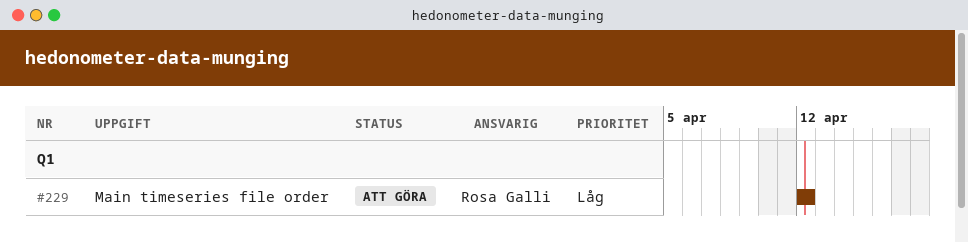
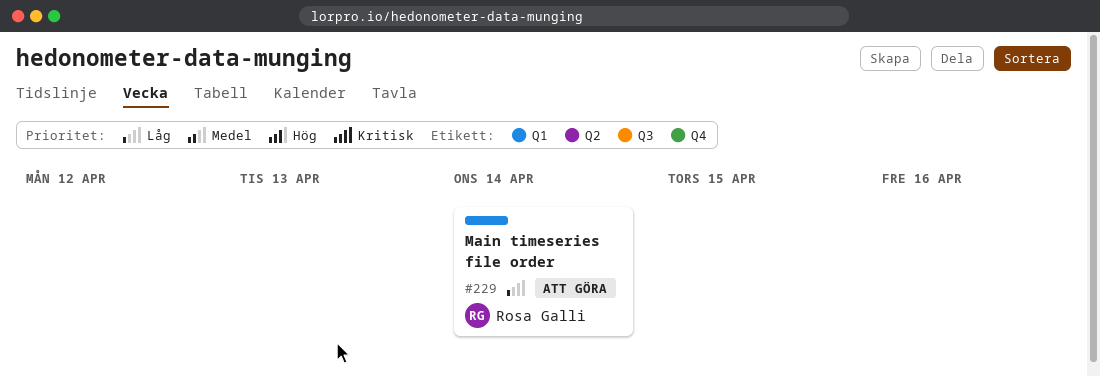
#229, due: Apr 12 -> Apr 14

